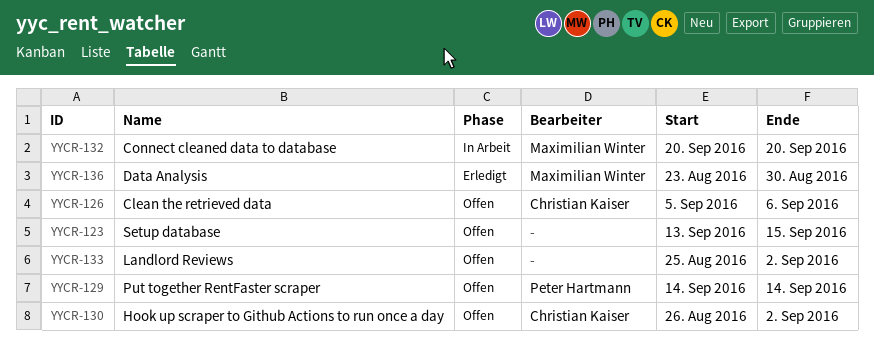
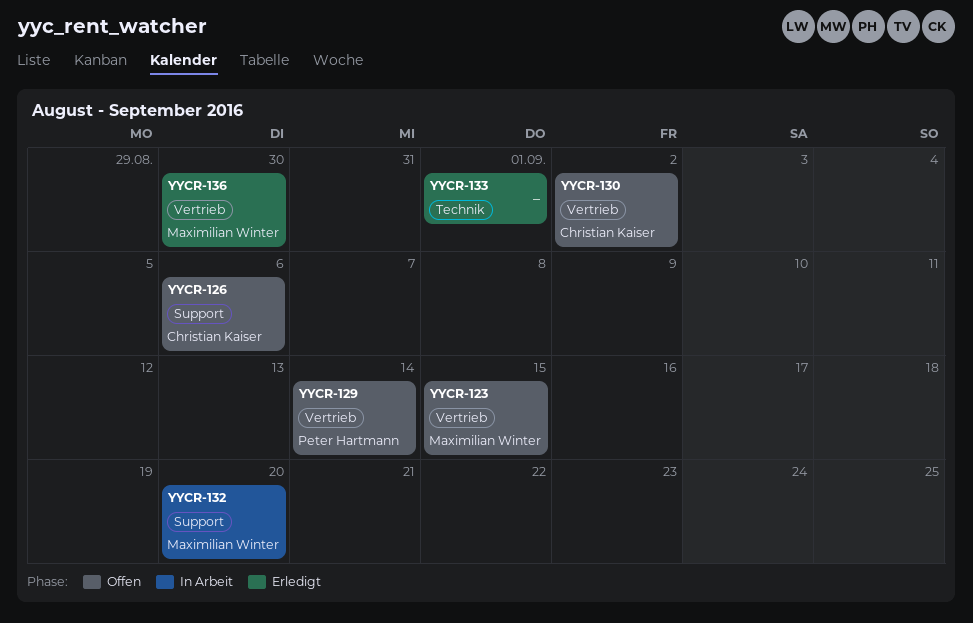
YYCR-123, owner: none -> Maximilian Winter
YYCR-133, status: Offen -> Erledigt
YYCR-133, due: Sep 2 -> Sep 1

